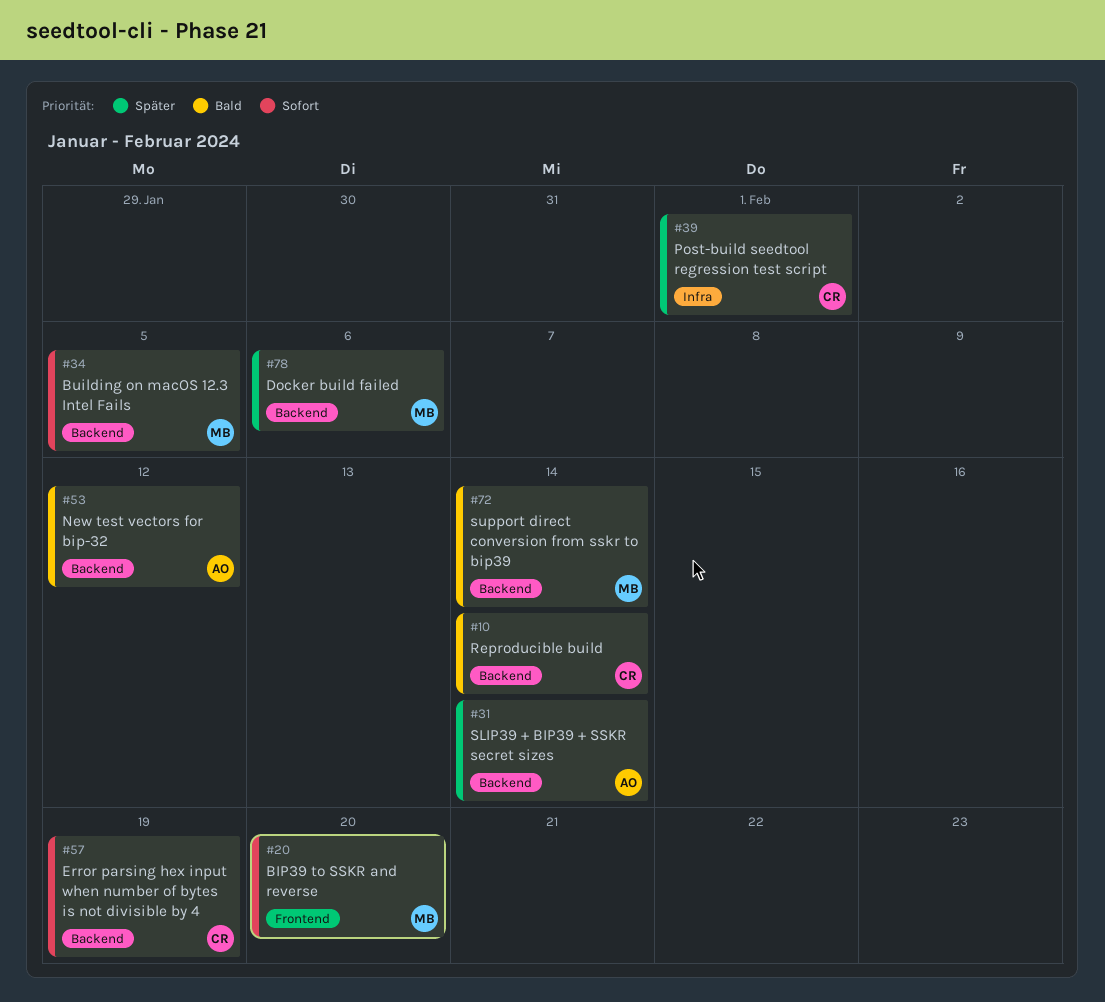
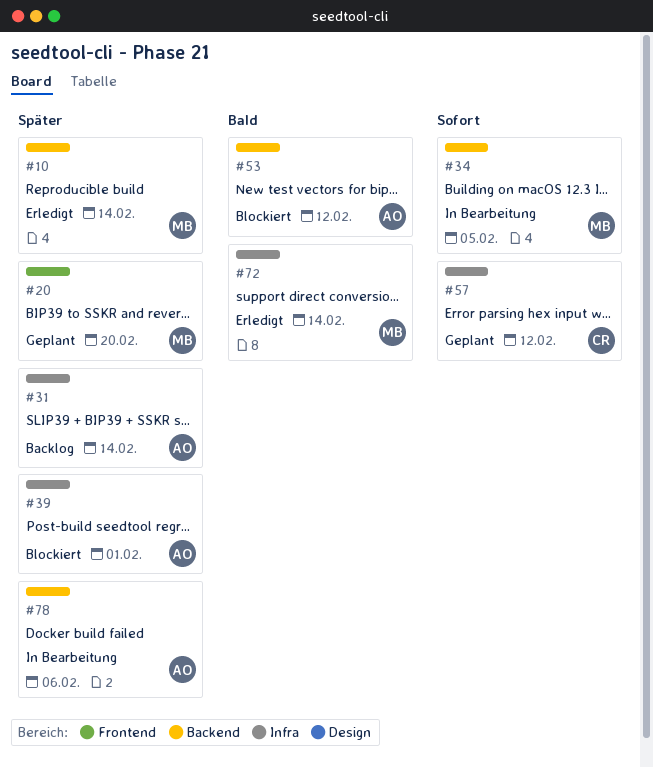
#10, owner: CR -> MB
#10, priority: Bald -> Später
#20, priority: Sofort -> Später
#31, label: Backend -> Infra
#39, owner: CR -> AO
#57, label: Backend -> Infra
#57, due: Feb 19 -> Feb 12
#72, label: Backend -> Infra
#78, owner: MB -> AO

